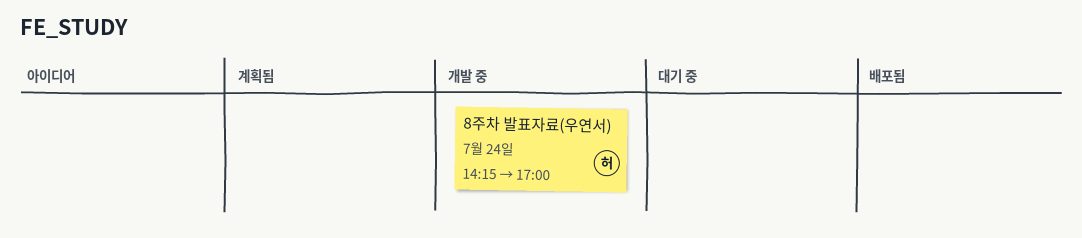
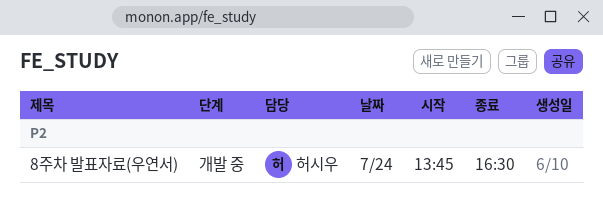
8주차 발표자료(우연서), begins: 14:15 -> 13:45
8주차 발표자료(우연서), ends: 17:00 -> 16:30

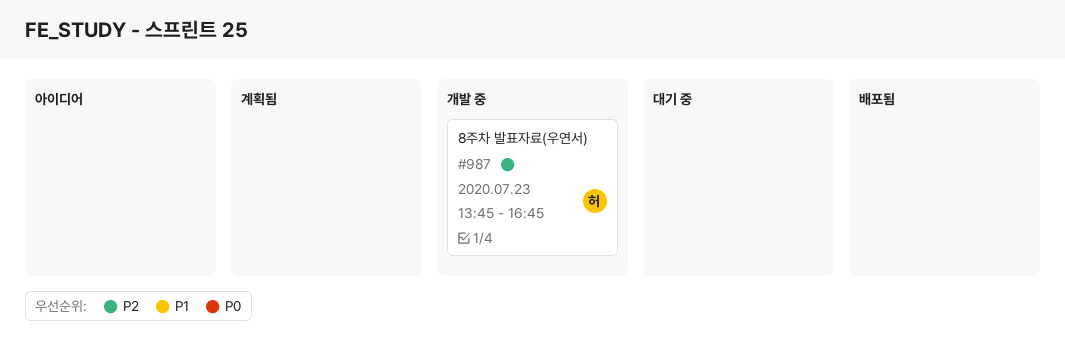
8주차 발표자료(우연서), day: Jul 24 -> Jul 23
8주차 발표자료(우연서), ends: 16:30 -> 16:45

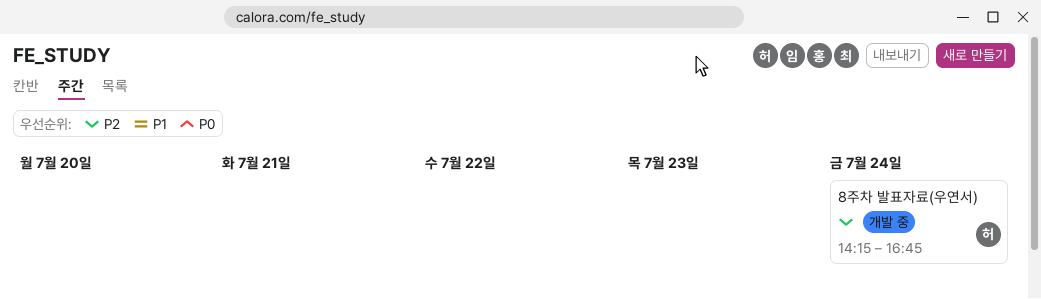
8주차 발표자료(우연서), day: Jul 23 -> Jul 24
8주차 발표자료(우연서), begins: 13:45 -> 14:15

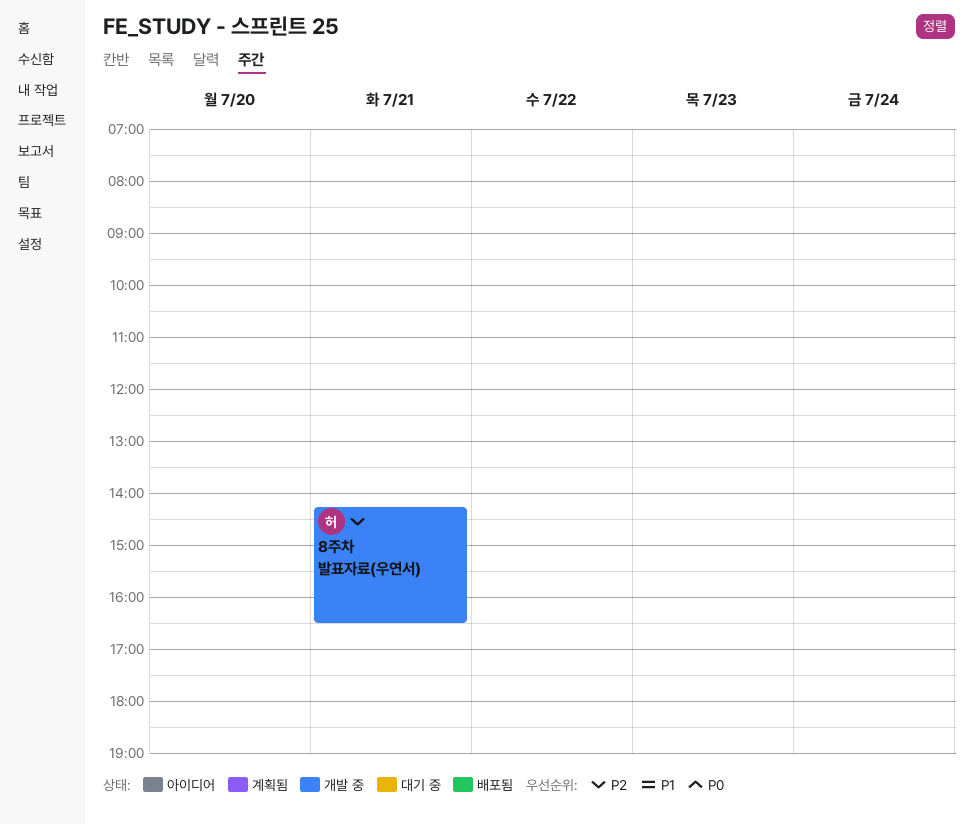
8주차 발표자료(우연서), day: Jul 24 -> Jul 21
8주차 발표자료(우연서), ends: 16:45 -> 16:30

